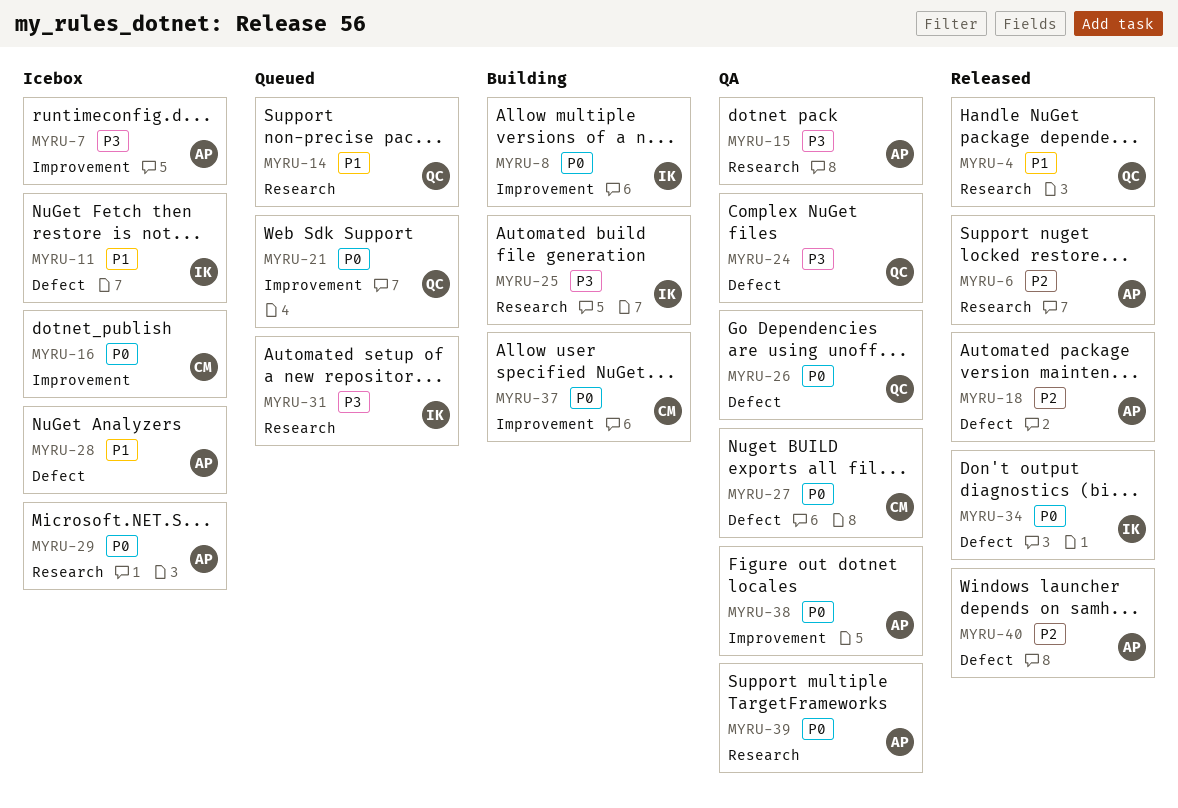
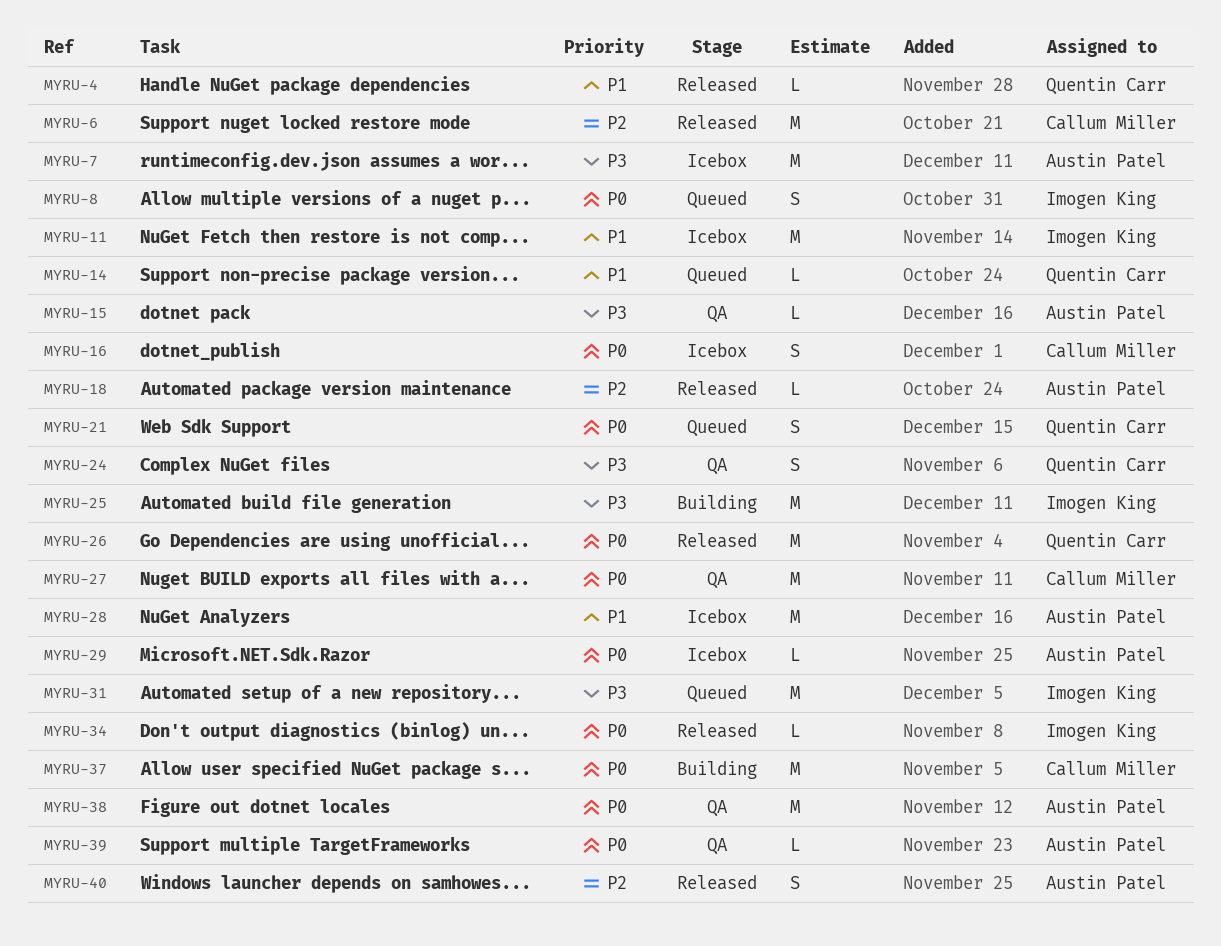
MYRU-6, owner: Austin Patel -> Callum Miller
MYRU-8, status: Building -> Queued
MYRU-26, status: QA -> Released

